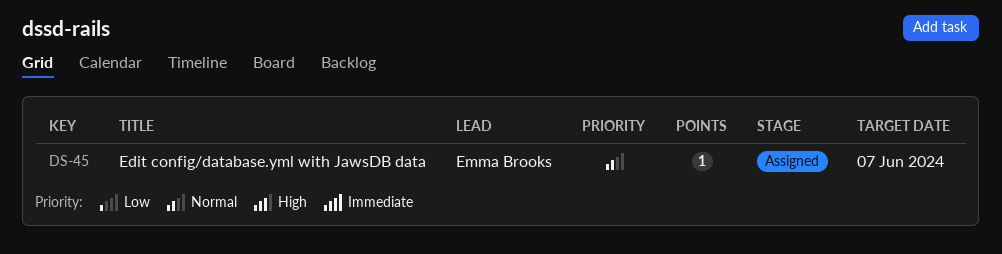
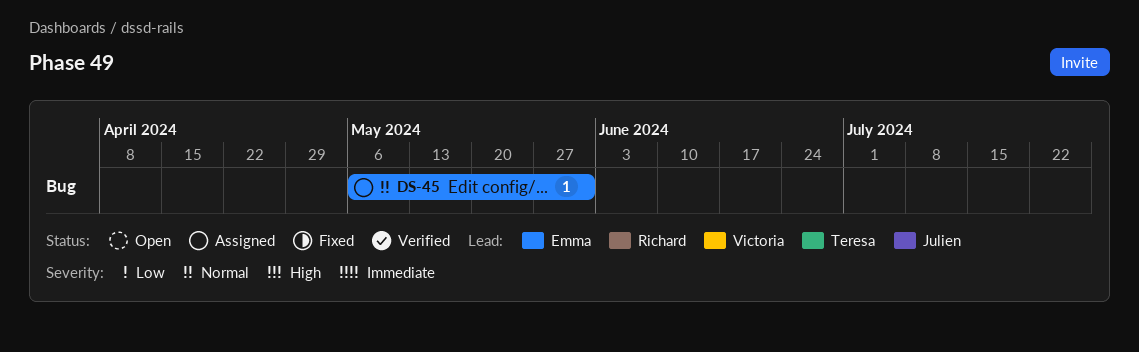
DS-45, due: Jun 7 -> May 31

